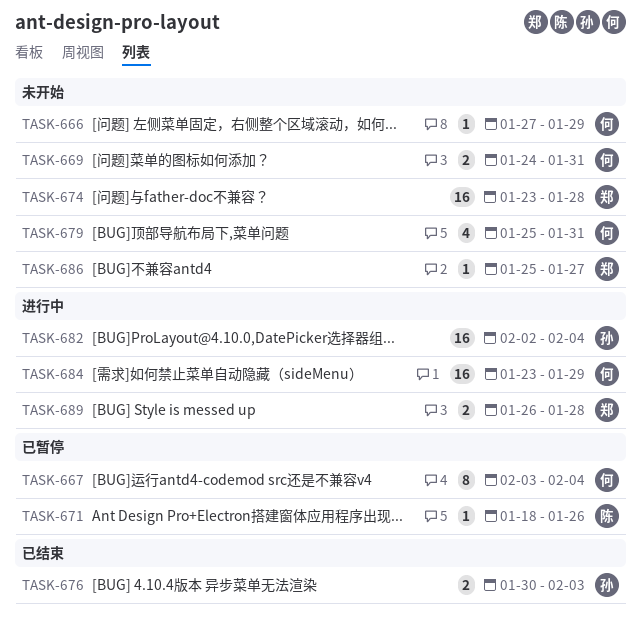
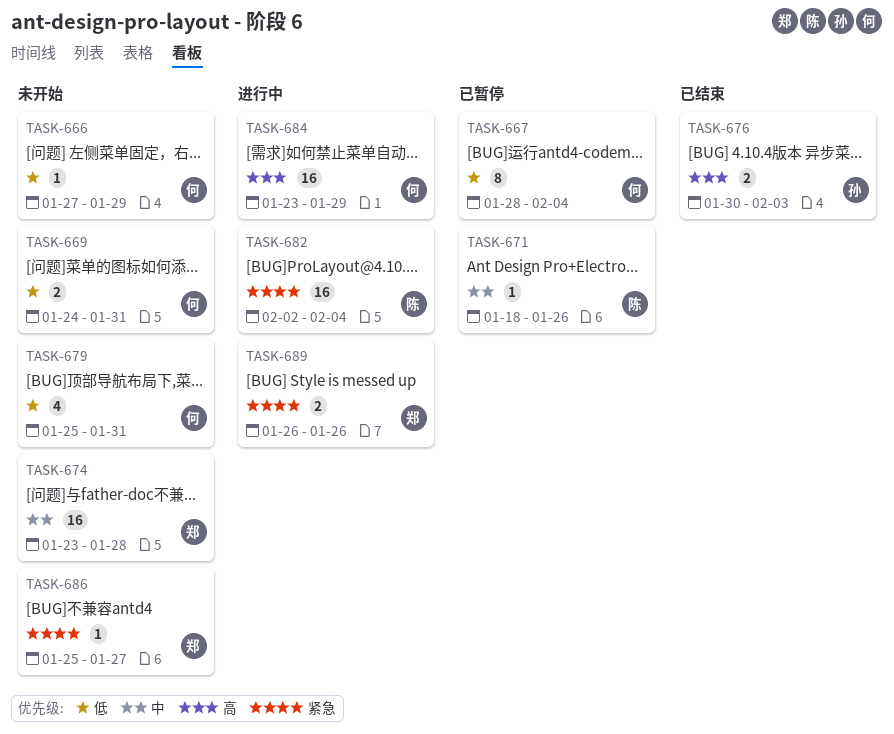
TASK-667, start: Feb 3 -> Jan 28
TASK-682, owner: 孙 -> 陈
TASK-689, due: Jan 28 -> Jan 26

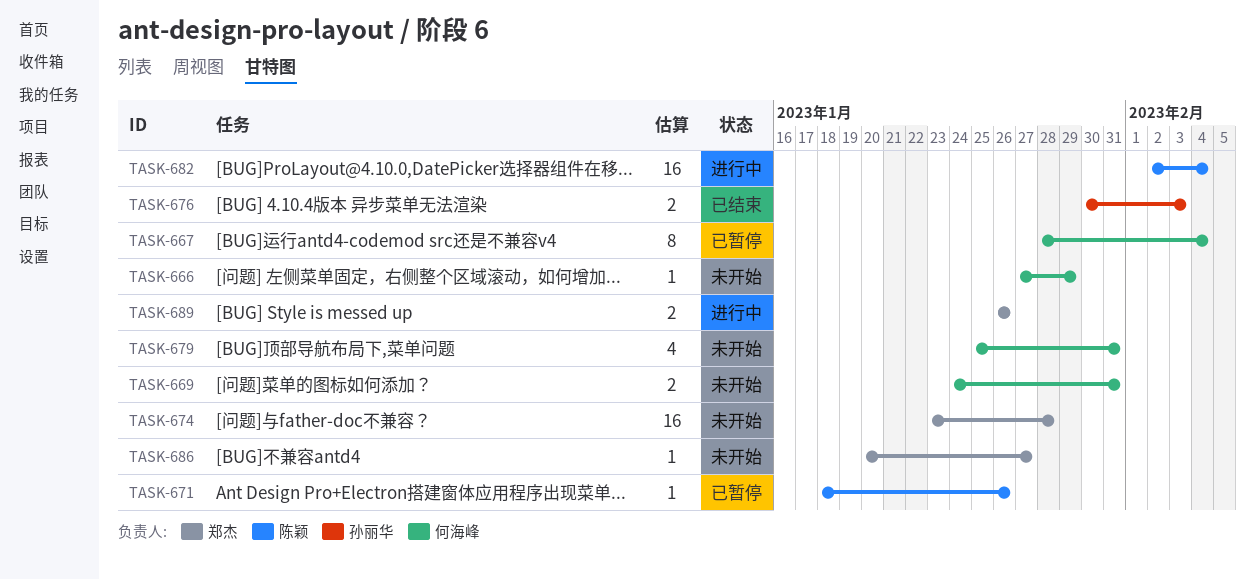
TASK-684: present -> none
TASK-686, start: Jan 25 -> Jan 20

